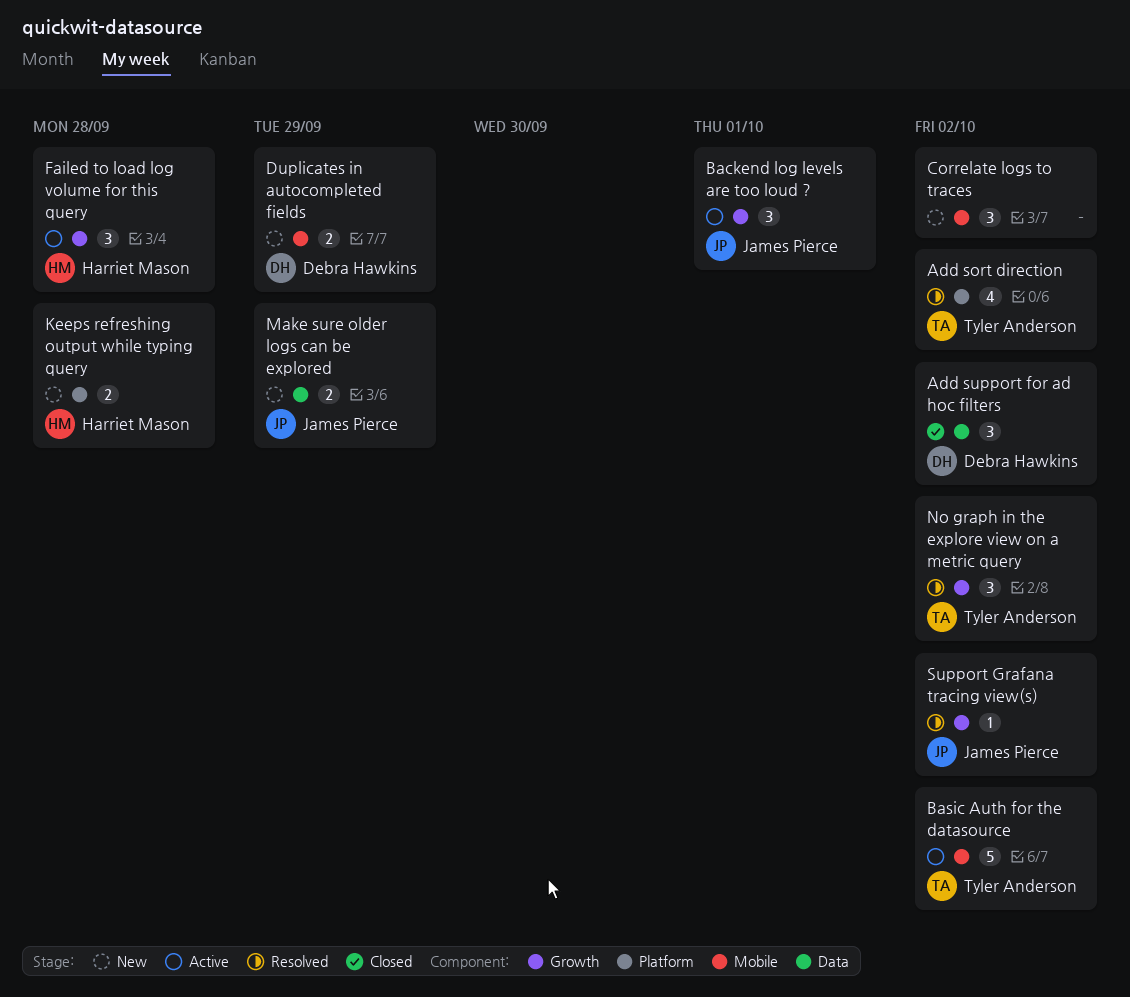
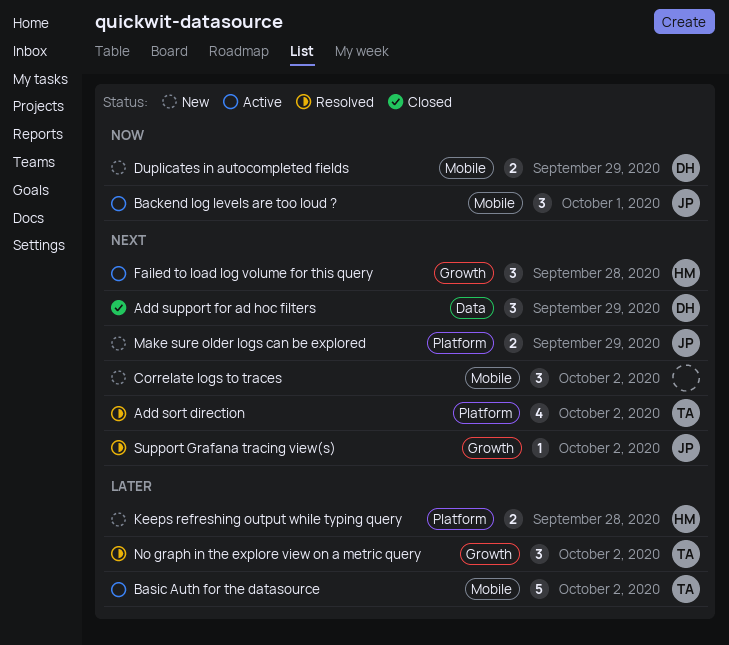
Add support for ad hoc filters, due: Oct 2 -> Sep 29
Backend log levels are too loud ?, label: Growth -> Mobile
Make sure older logs can be explored, label: Data -> Platform

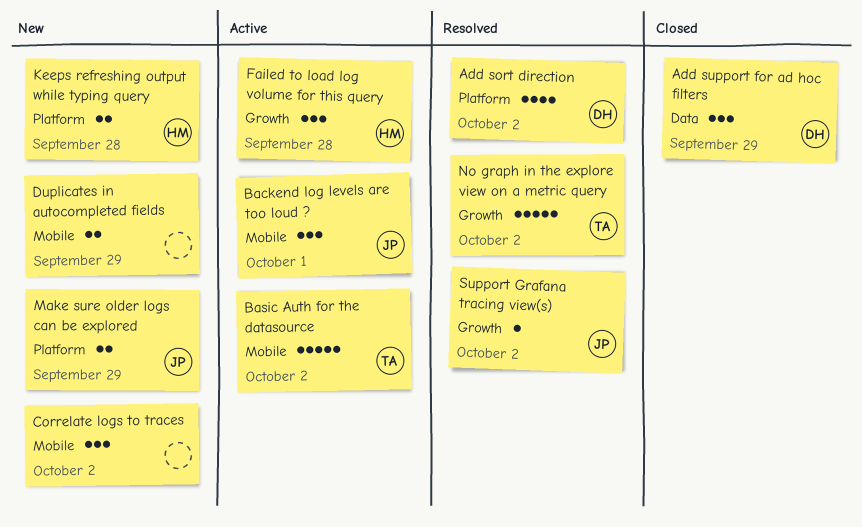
Add sort direction, owner: TA -> DH
Duplicates in autocompleted fields, owner: DH -> none
No graph in the explore view on a metric query, estimate: 3 -> 5

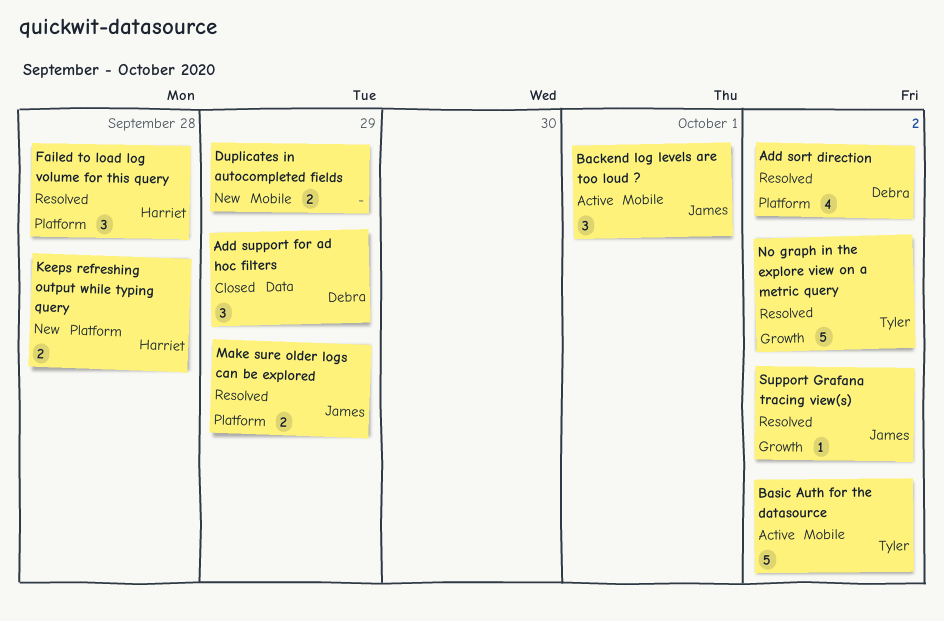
Correlate logs to traces: present -> none
Failed to load log volume for this query, status: Active -> Resolved
Failed to load log volume for this query, label: Growth -> Platform
Make sure older logs can be explored, status: New -> Resolved

